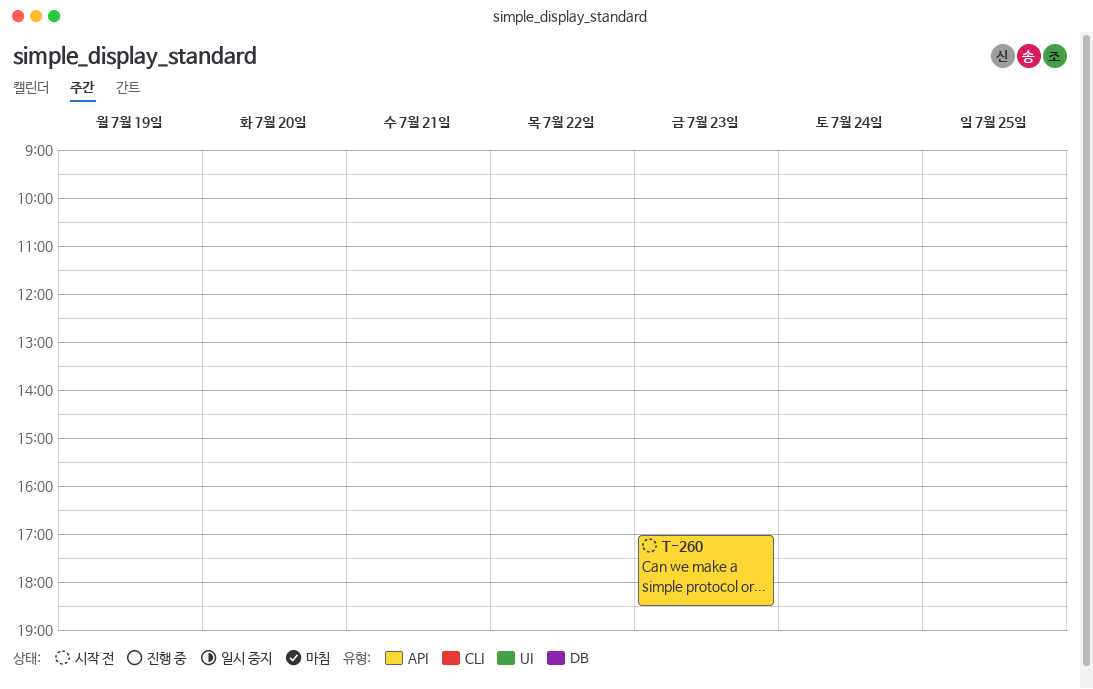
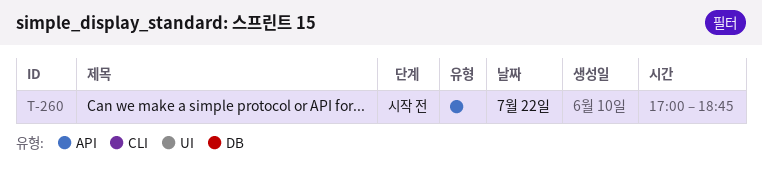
T-260, day: Jul 23 -> Jul 22
T-260, ends: 18:30 -> 18:45

